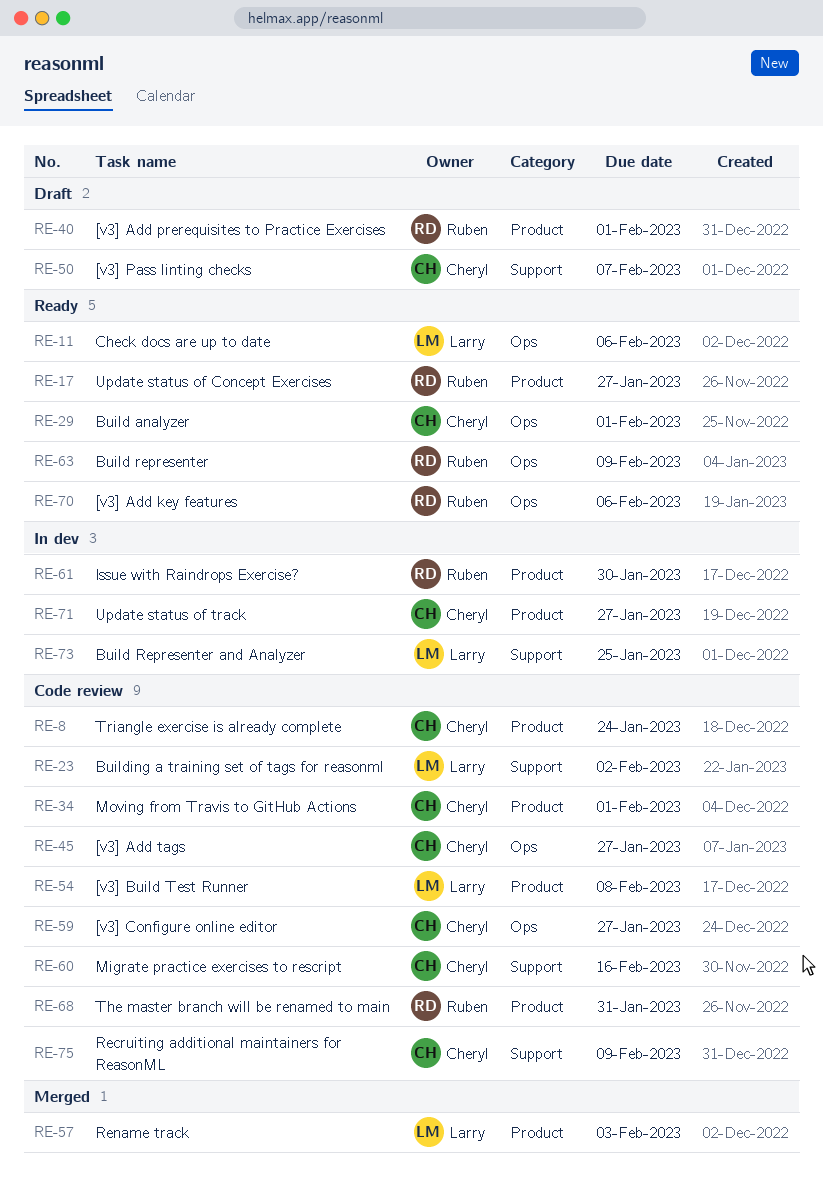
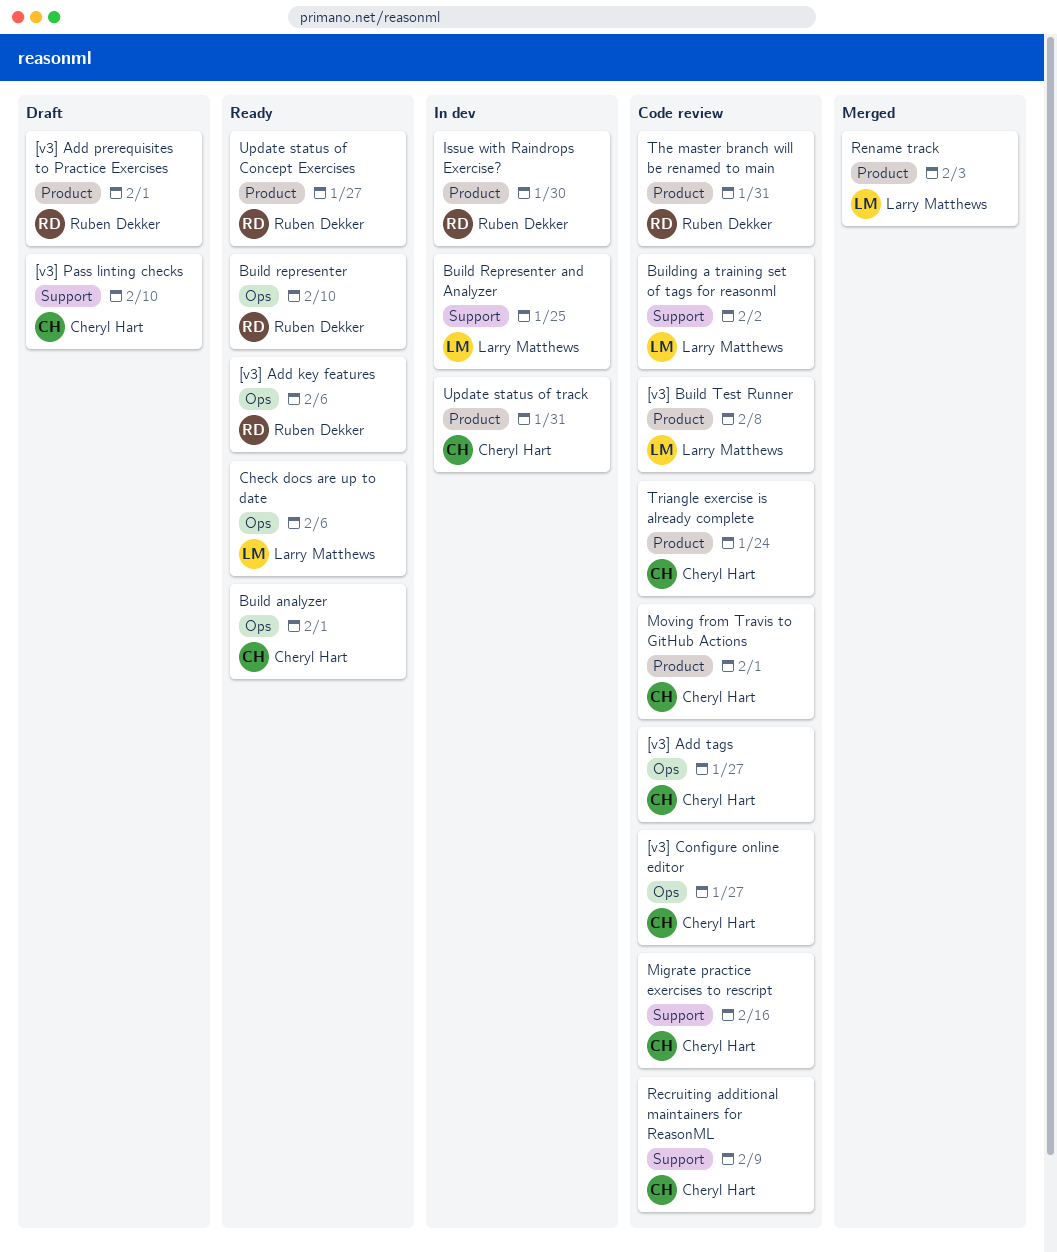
[v3] Pass linting checks, due: Feb 7 -> Feb 10
Build representer, due: Feb 9 -> Feb 10
Update status of track, due: Jan 27 -> Jan 31

